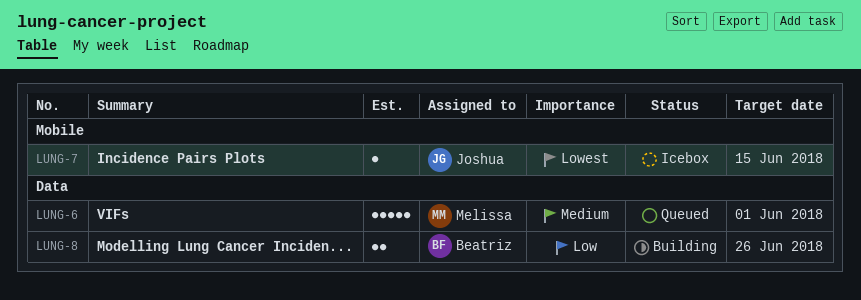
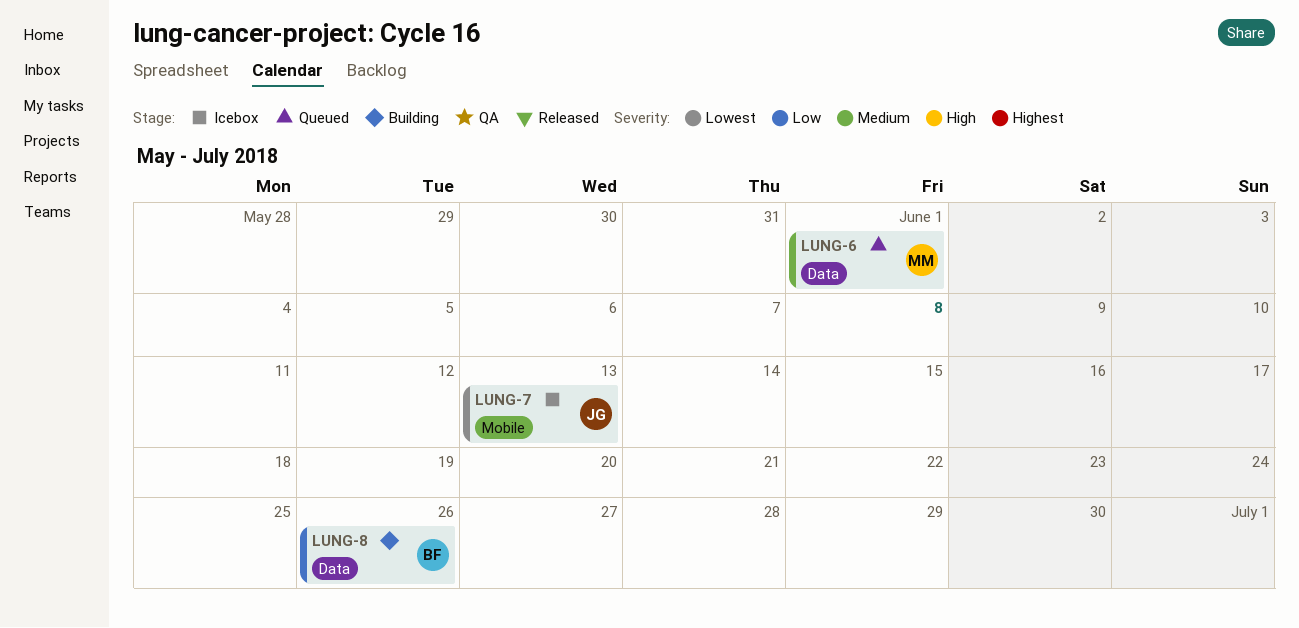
LUNG-7, due: Jun 15 -> Jun 13

